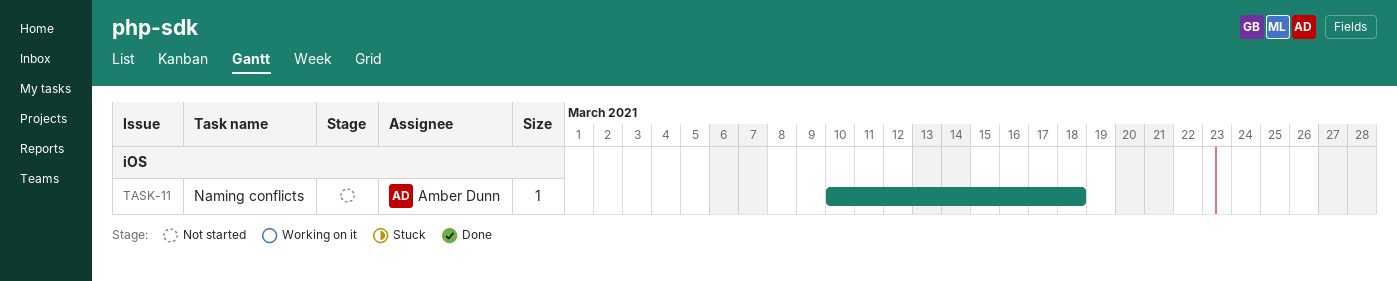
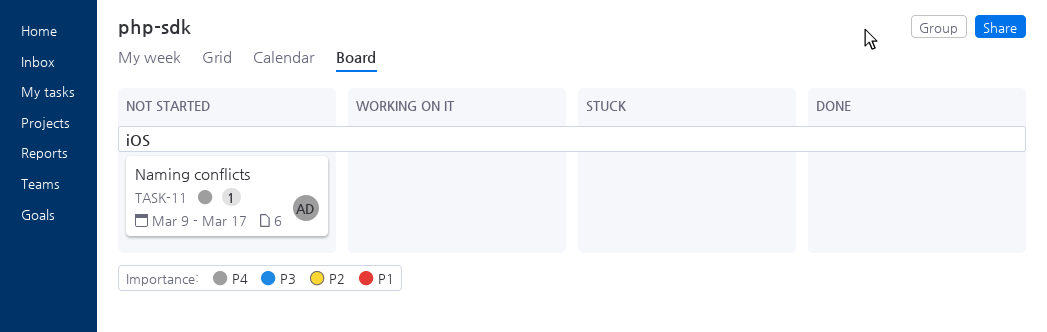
TASK-11, start: Mar 10 -> Mar 9
TASK-11, due: Mar 18 -> Mar 17

